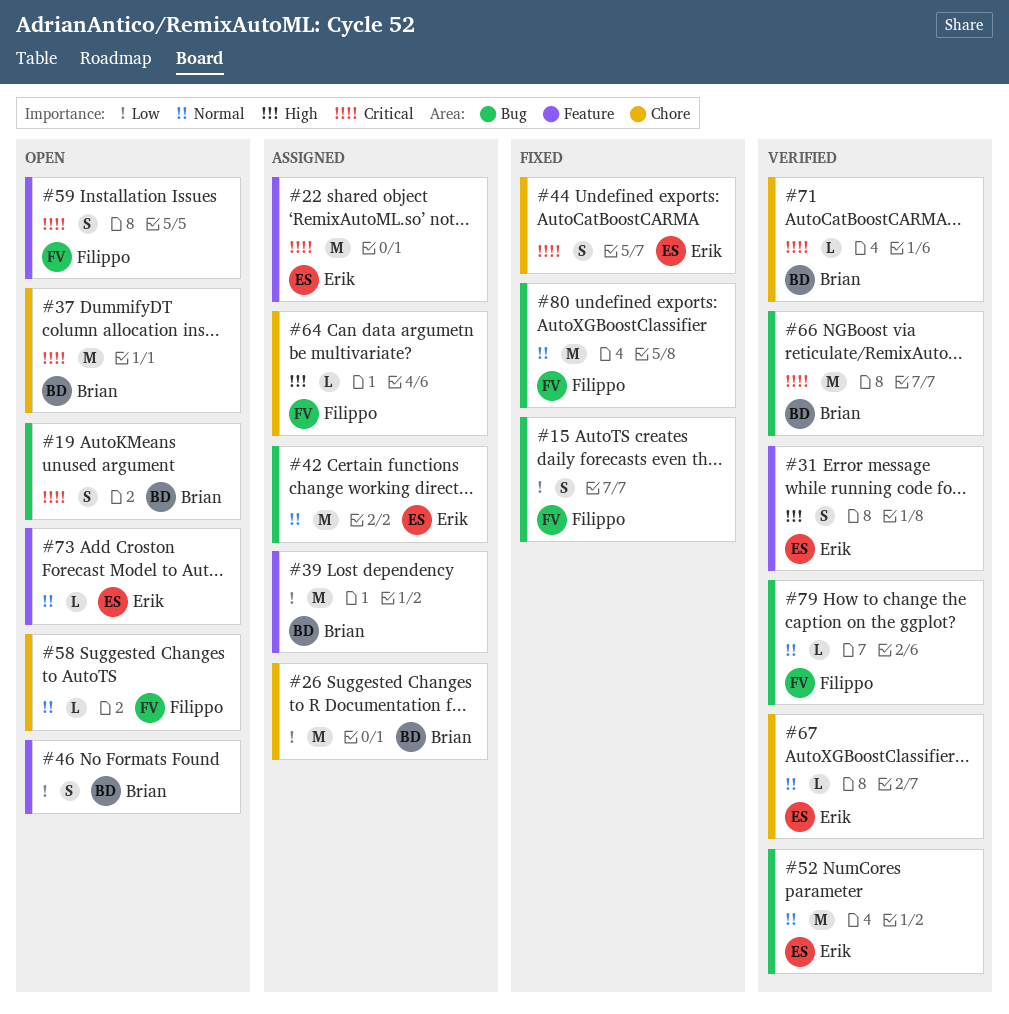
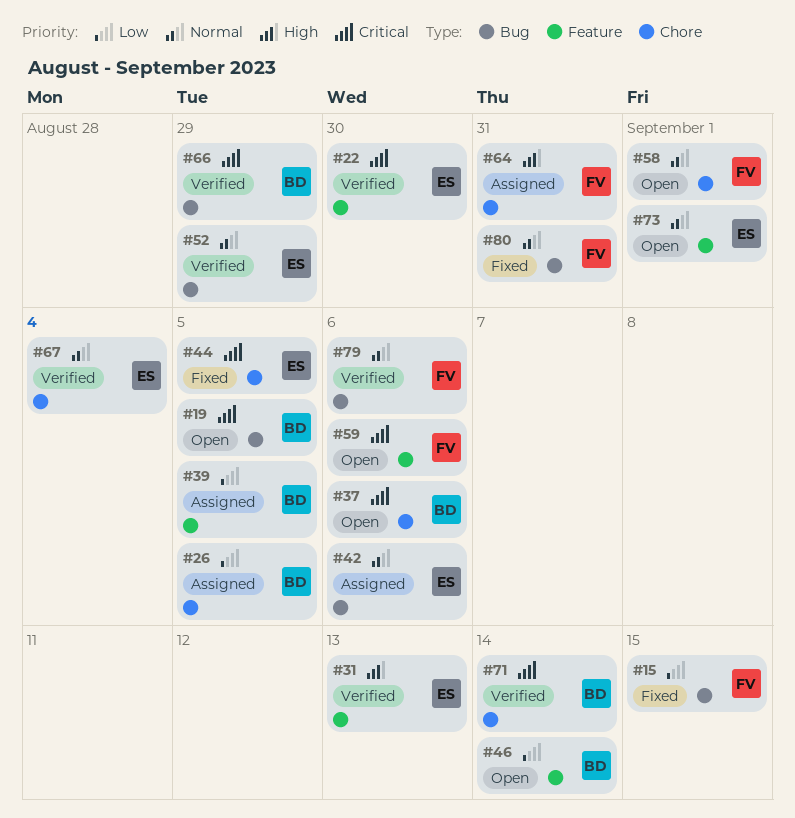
#22, status: Assigned -> Verified

